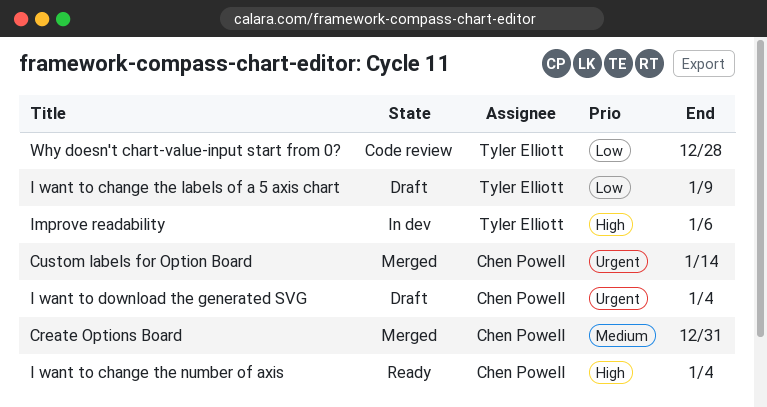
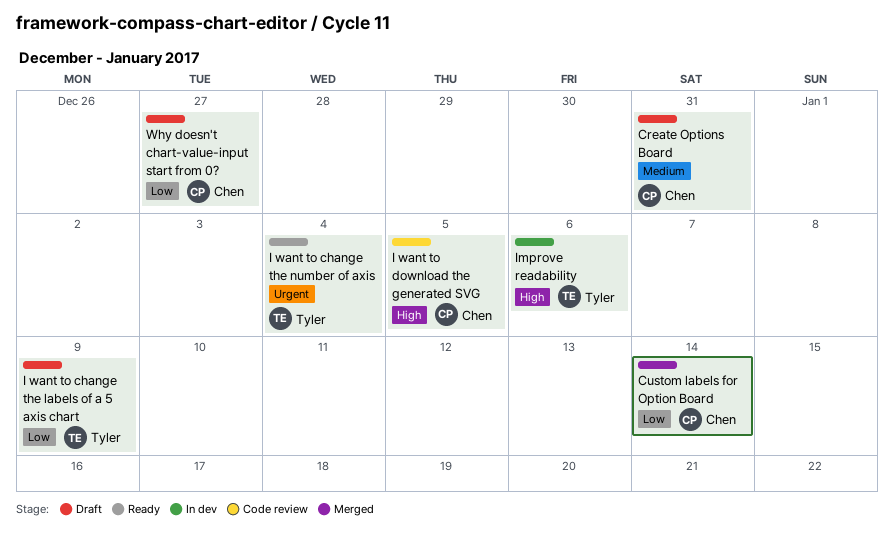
Create Options Board, status: Merged -> Draft
Custom labels for Option Board, priority: Urgent -> Low
I want to change the number of axis, owner: Chen Powell -> Tyler Elliott
I want to change the number of axis, priority: High -> Urgent
I want to download the generated SVG, status: Draft -> Code review
I want to download the generated SVG, priority: Urgent -> High
I want to download the generated SVG, due: Jan 4 -> Jan 5
Why doesn't chart-value-input start from 0?, status: Code review -> Draft
Why doesn't chart-value-input start from 0?, owner: Tyler Elliott -> Chen Powell
Why doesn't chart-value-input start from 0?, due: Dec 28 -> Dec 27

